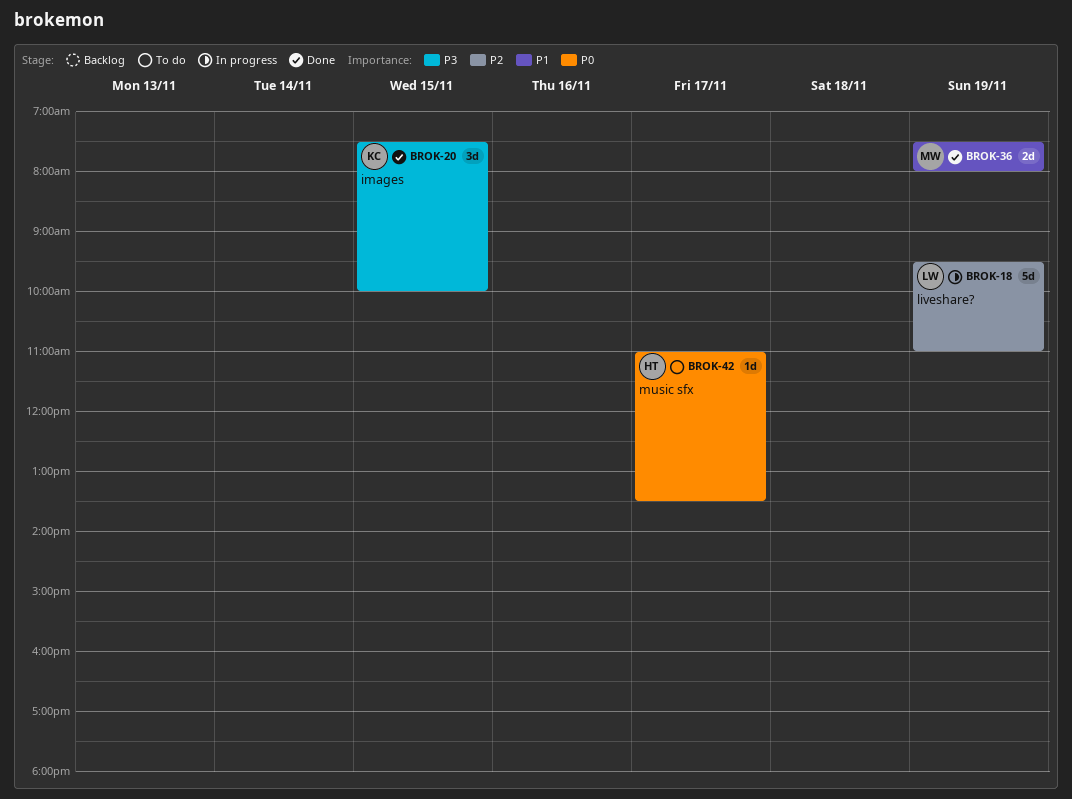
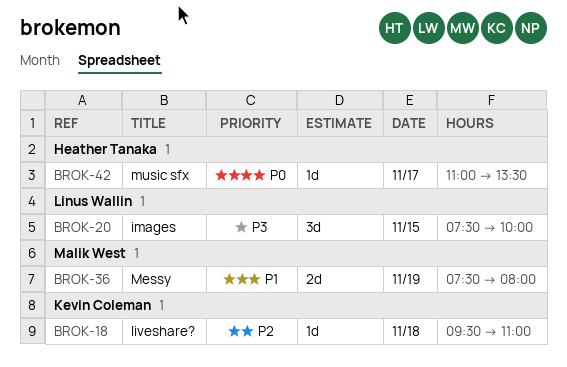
BROK-18, owner: Linus Wallin -> Kevin Coleman
BROK-18, estimate: 5d -> 1d
BROK-18, day: Nov 19 -> Nov 18
BROK-20, owner: Kevin Coleman -> Linus Wallin

